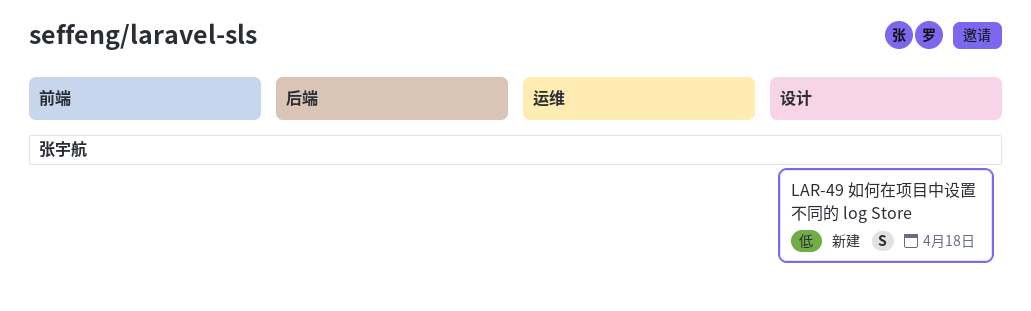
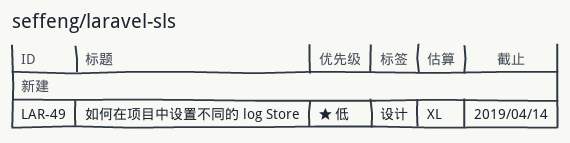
LAR-49, estimate: S -> XL
LAR-49, due: Apr 18 -> Apr 14

